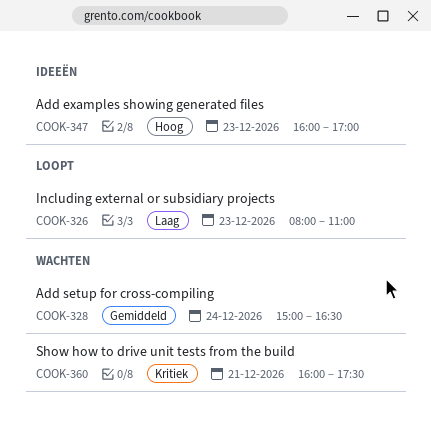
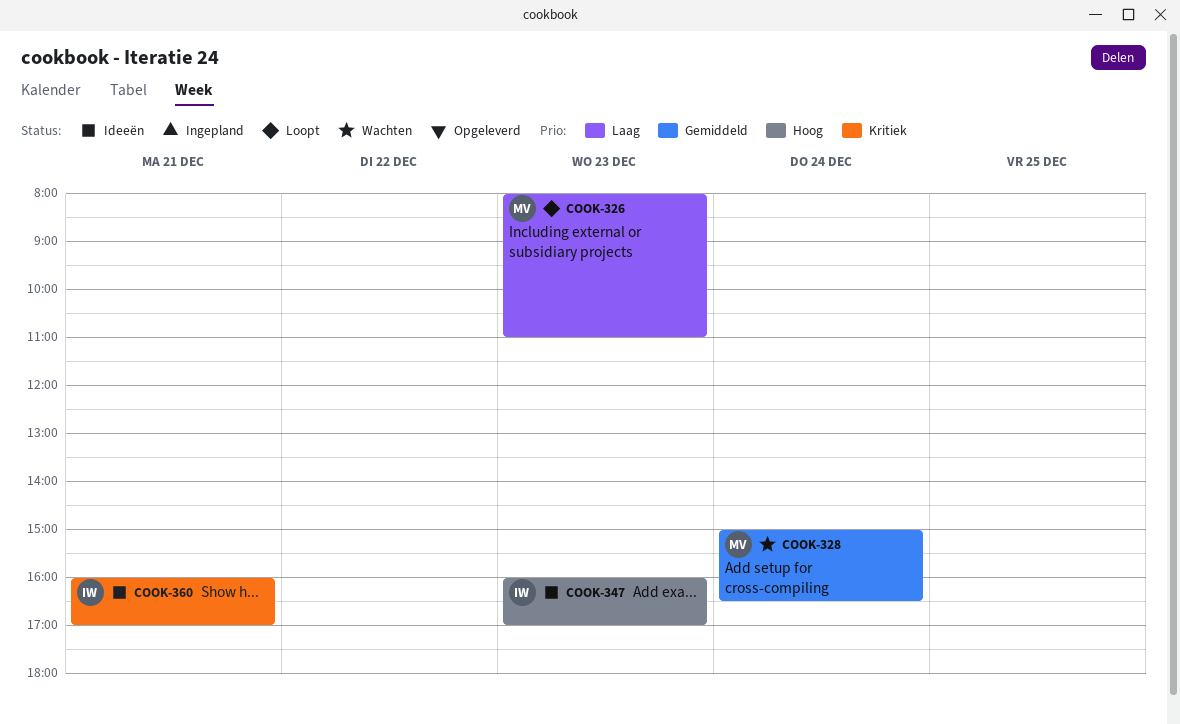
COOK-360, status: Wachten -> Ideeën
COOK-360, ends: 17:30 -> 17:00

